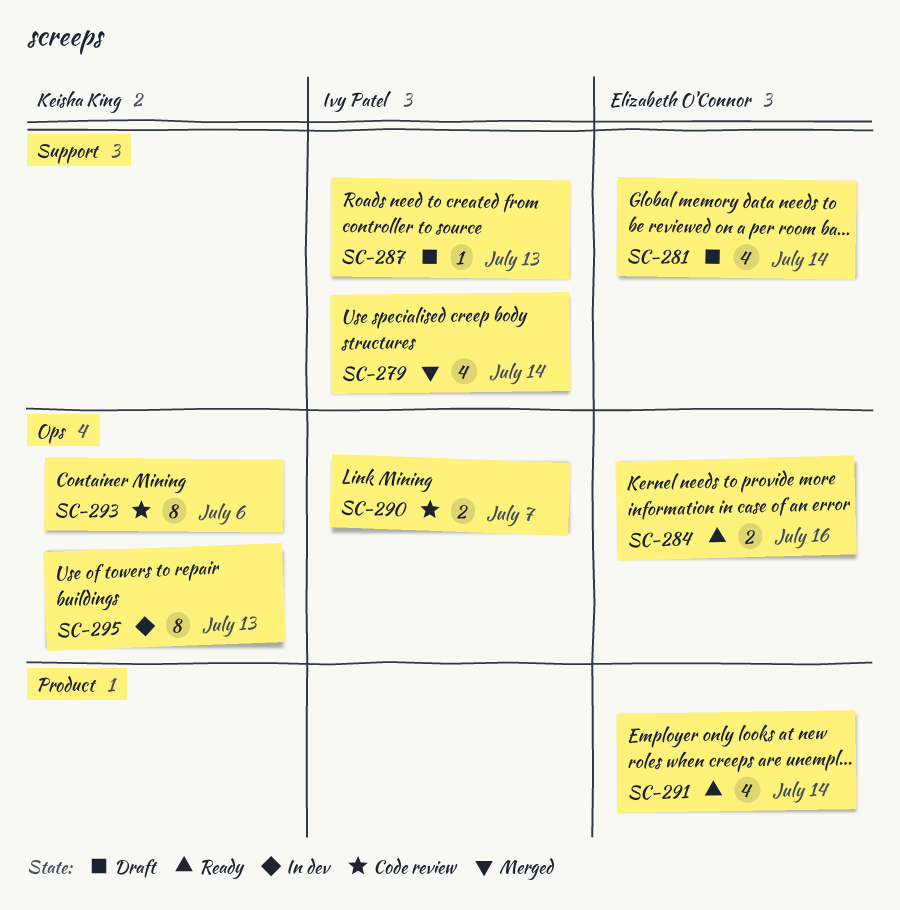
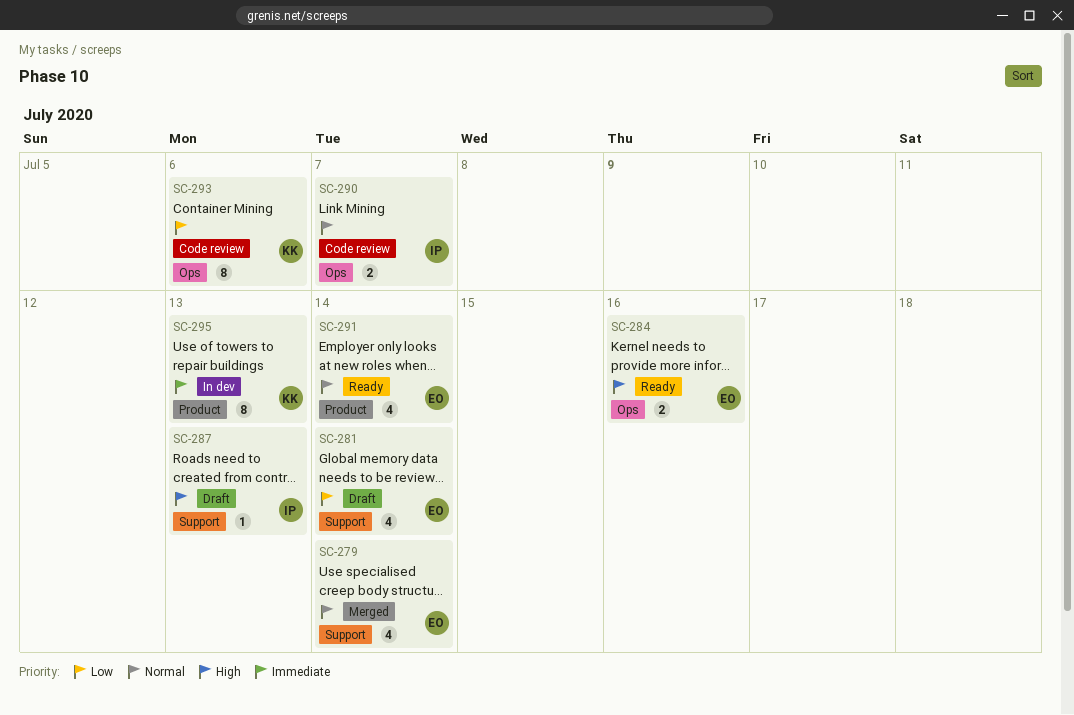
SC-279, owner: Ivy Patel -> Elizabeth O'Connor
SC-295, label: Ops -> Product

